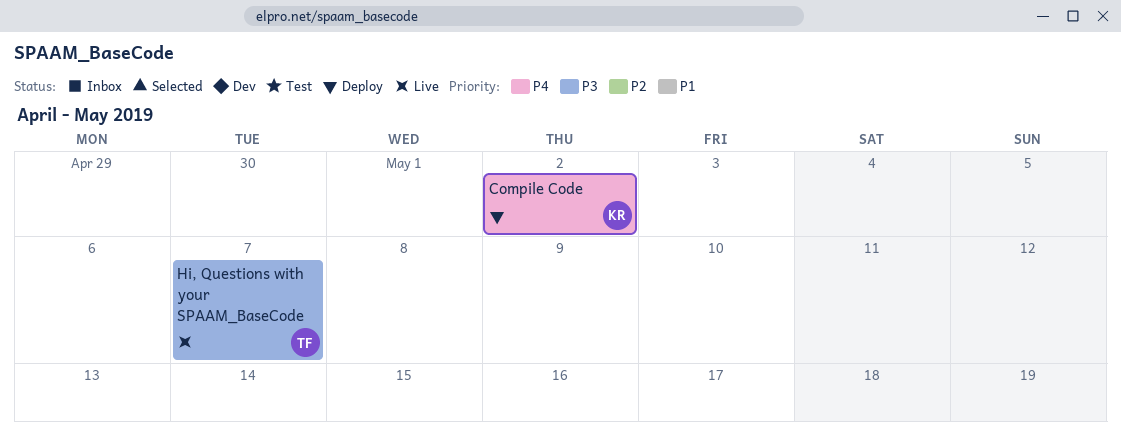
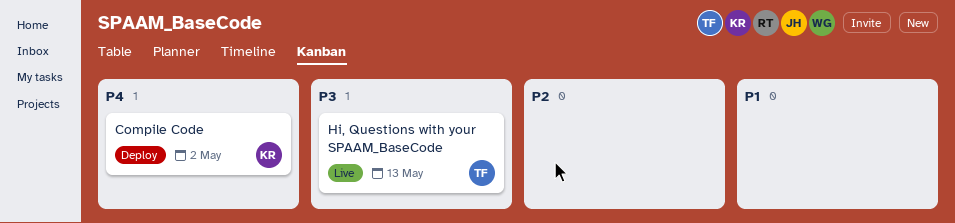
Hi, Questions with your SPAAM_BaseCode, due: May 7 -> May 13

